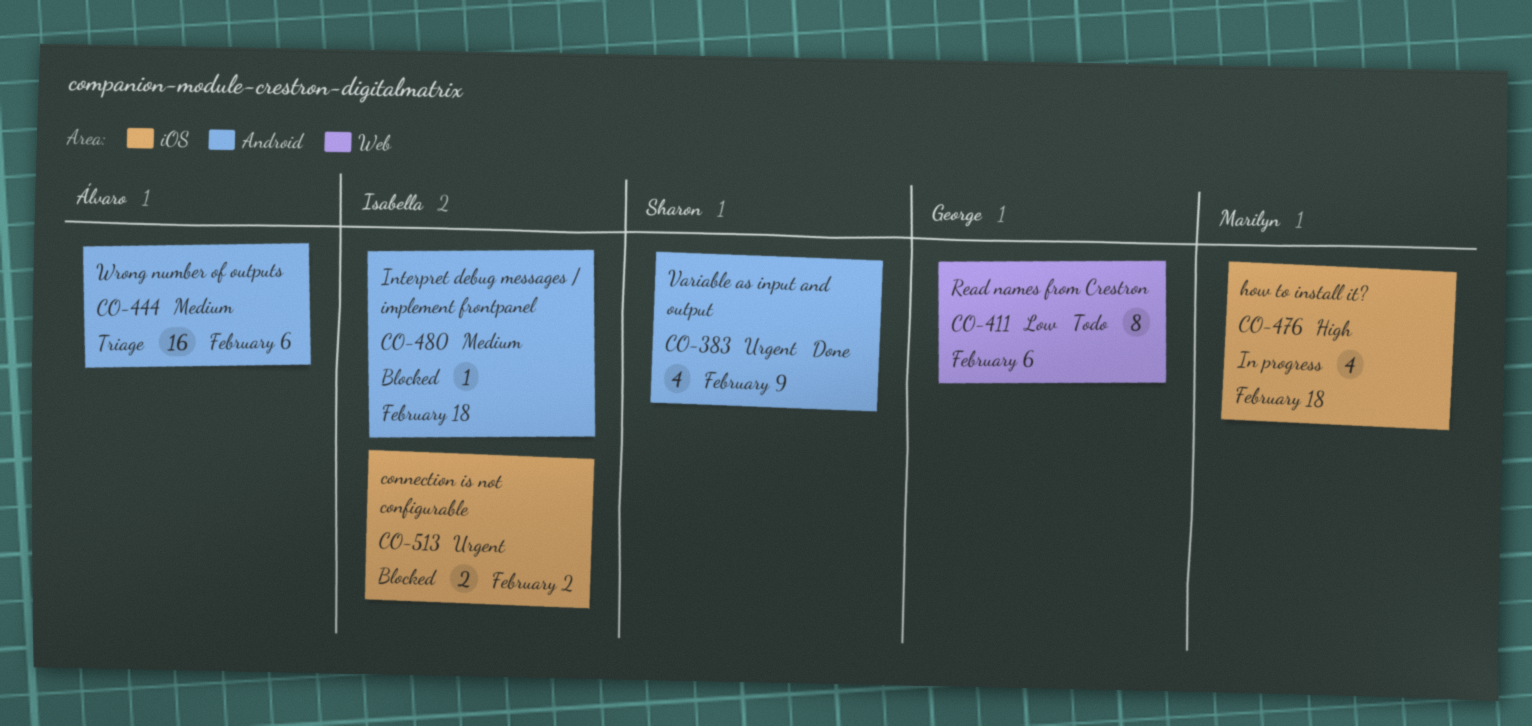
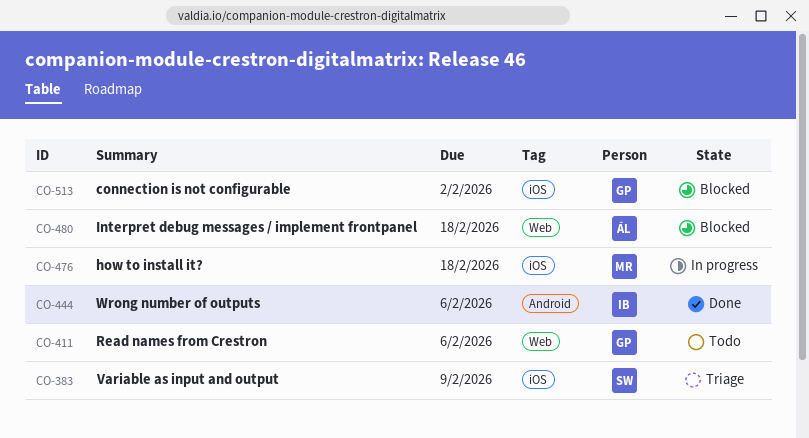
CO-383, status: Done -> Triage
CO-383, label: Android -> iOS
CO-444, status: Triage -> Done
CO-444, owner: Álvaro -> Isabella
CO-480, owner: Isabella -> Álvaro
CO-480, label: Android -> Web
CO-513, owner: Isabella -> George

